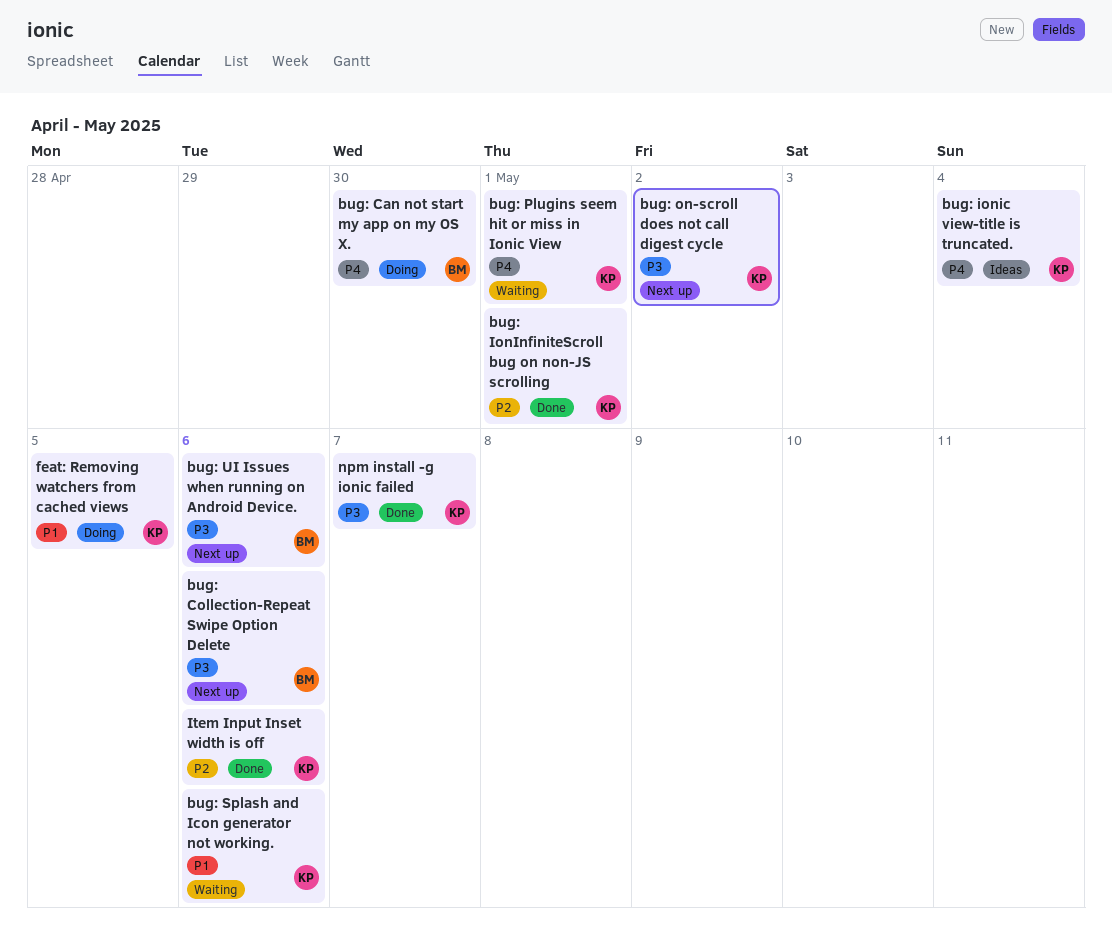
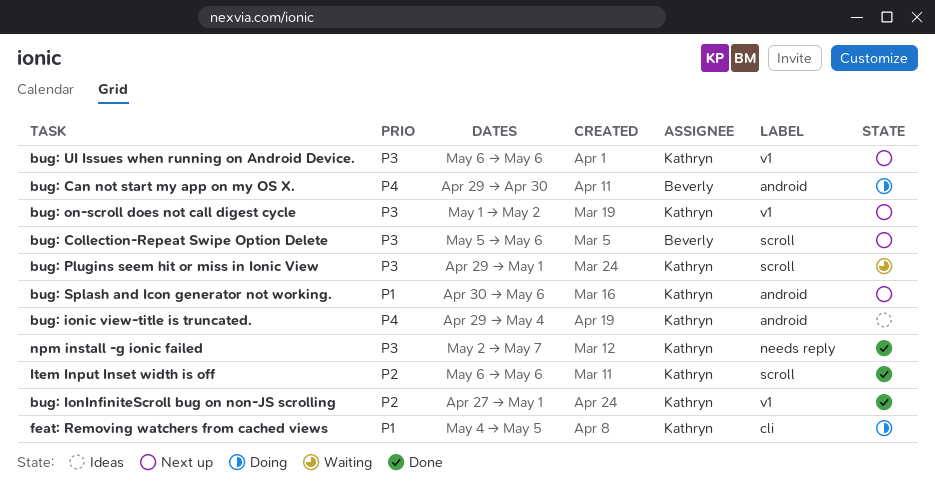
bug: Plugins seem hit or miss in Ionic View, priority: P4 -> P3
bug: Splash and Icon generator not working., status: Waiting -> Next up
bug: UI Issues when running on Android Device., owner: Beverly -> Kathryn

